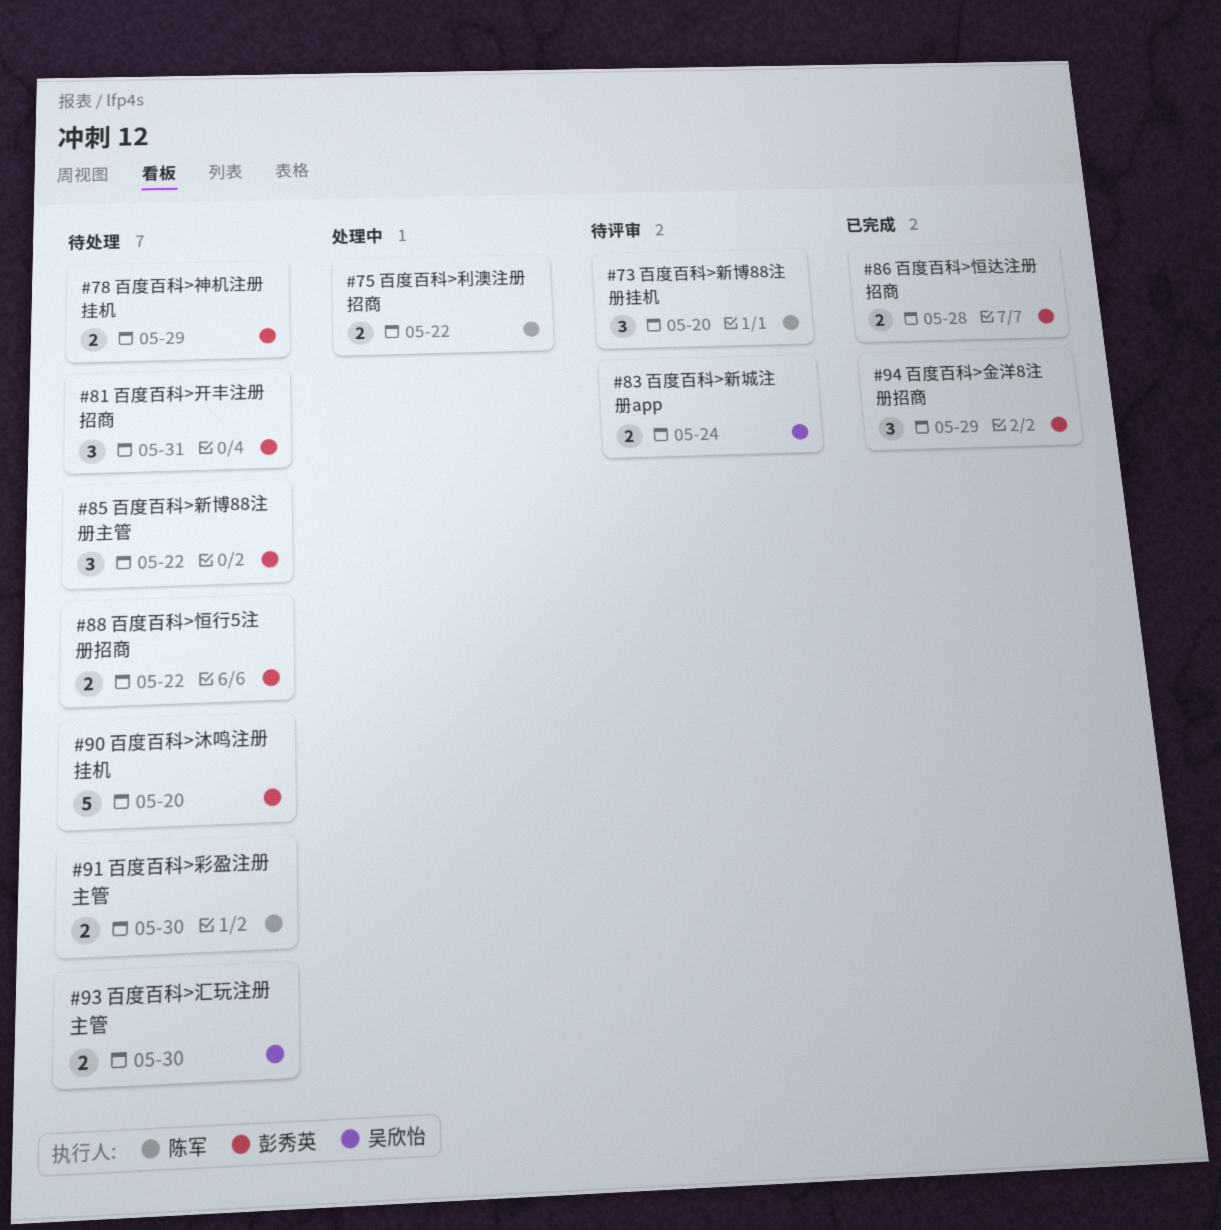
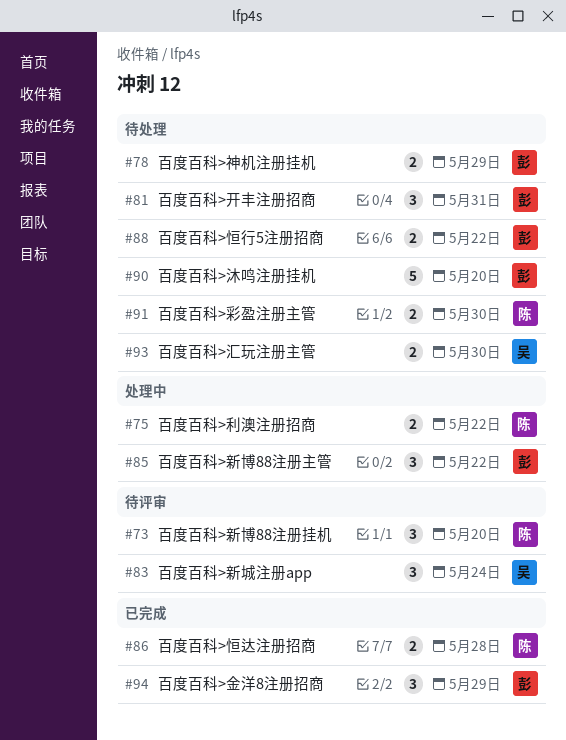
#83, estimate: 2 -> 3
#85, status: 待处理 -> 处理中
#86, owner: 彭秀英 -> 陈军

